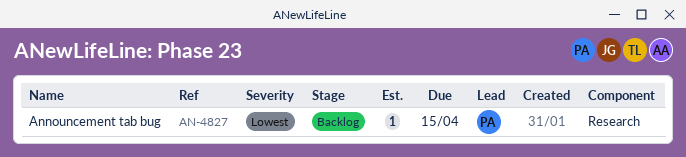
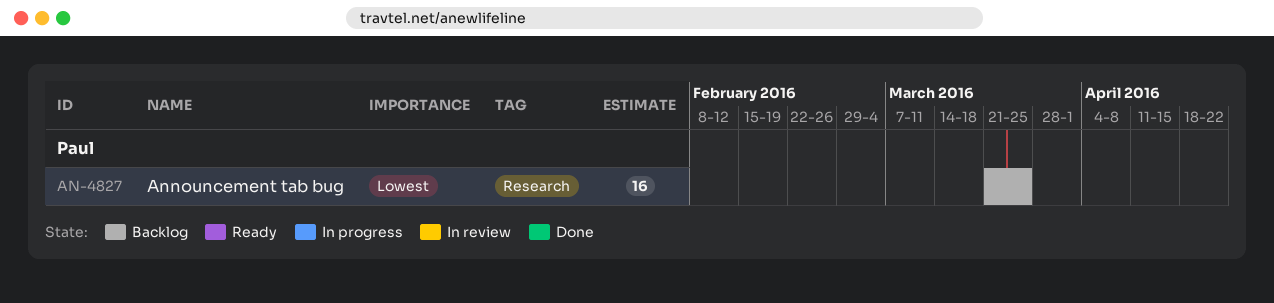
AN-4827, estimate: 1 -> 16
AN-4827, due: Apr 15 -> Mar 25

